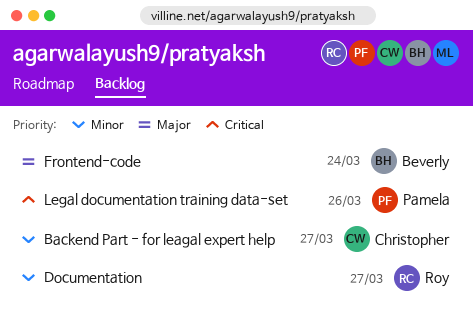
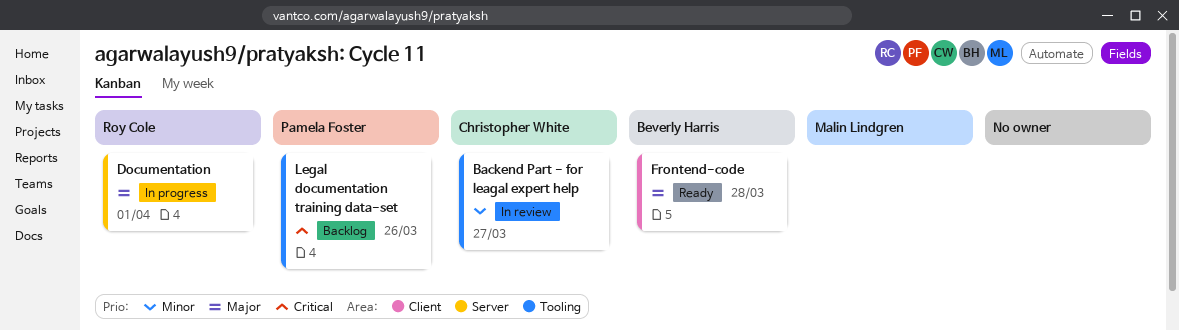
Documentation, priority: Minor -> Major
Documentation, due: Mar 27 -> Apr 1
Frontend-code, due: Mar 24 -> Mar 28

